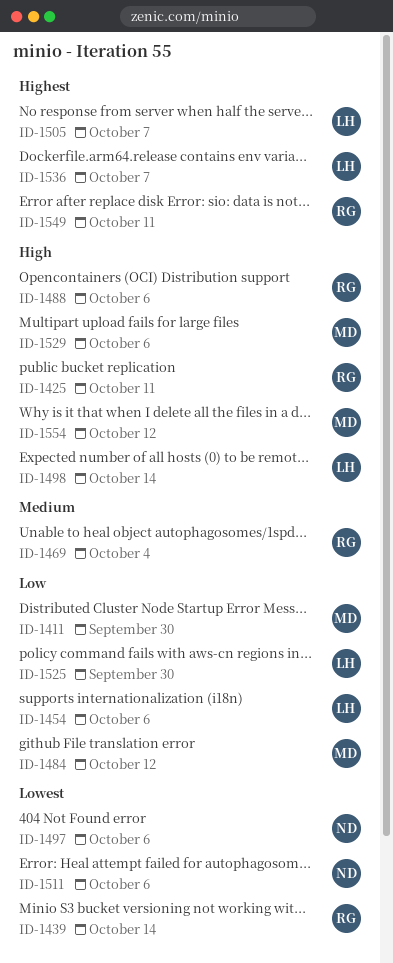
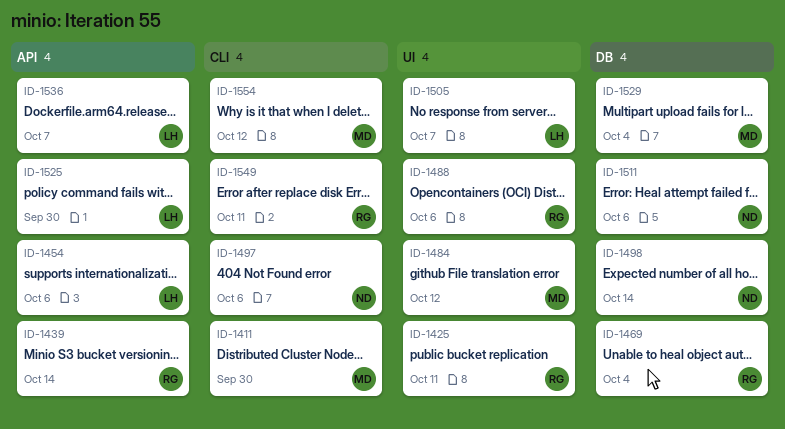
ID-1498, owner: LH -> ND
ID-1529, due: Oct 6 -> Oct 4

